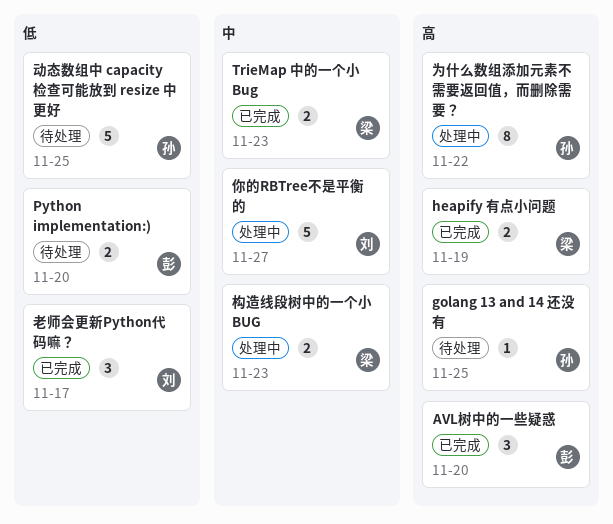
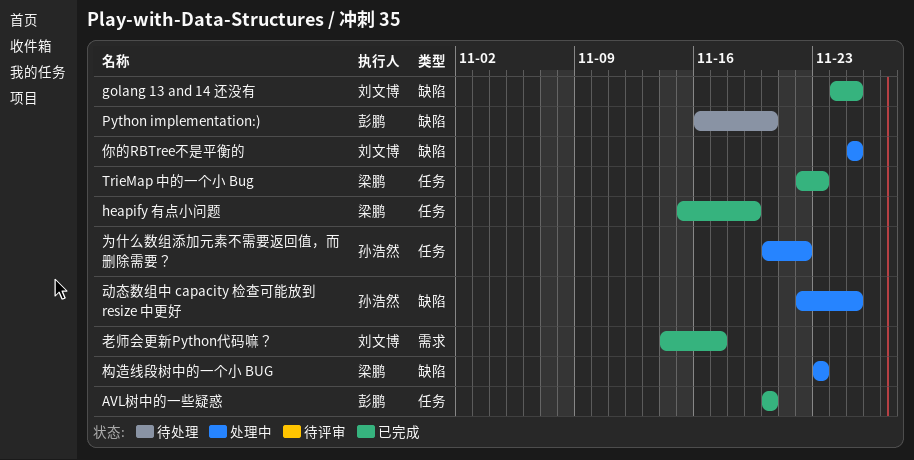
golang 13 and 14 还没有, status: 待处理 -> 已完成
golang 13 and 14 还没有, owner: 孙浩然 -> 刘文博
你的RBTree不是平衡的, due: Nov 27 -> Nov 25
动态数组中 capacity 检查可能放到 resize 中更好, status: 待处理 -> 处理中

